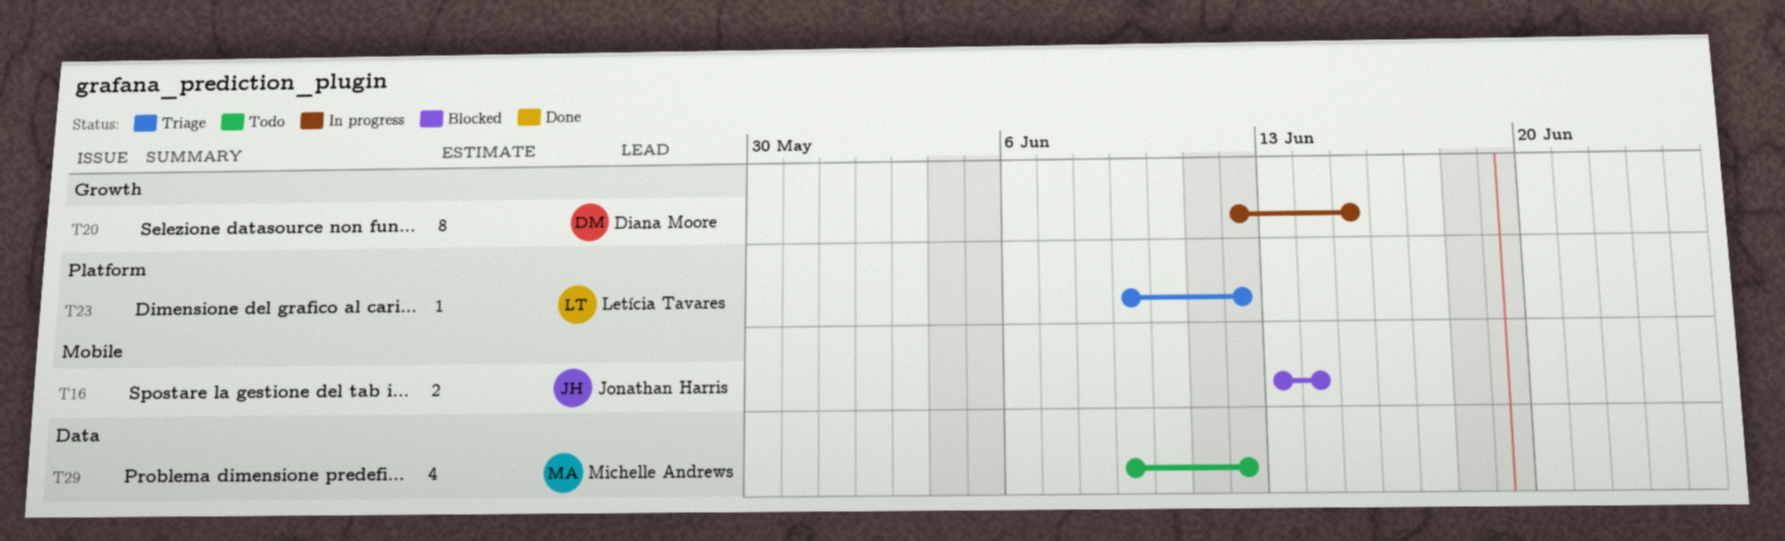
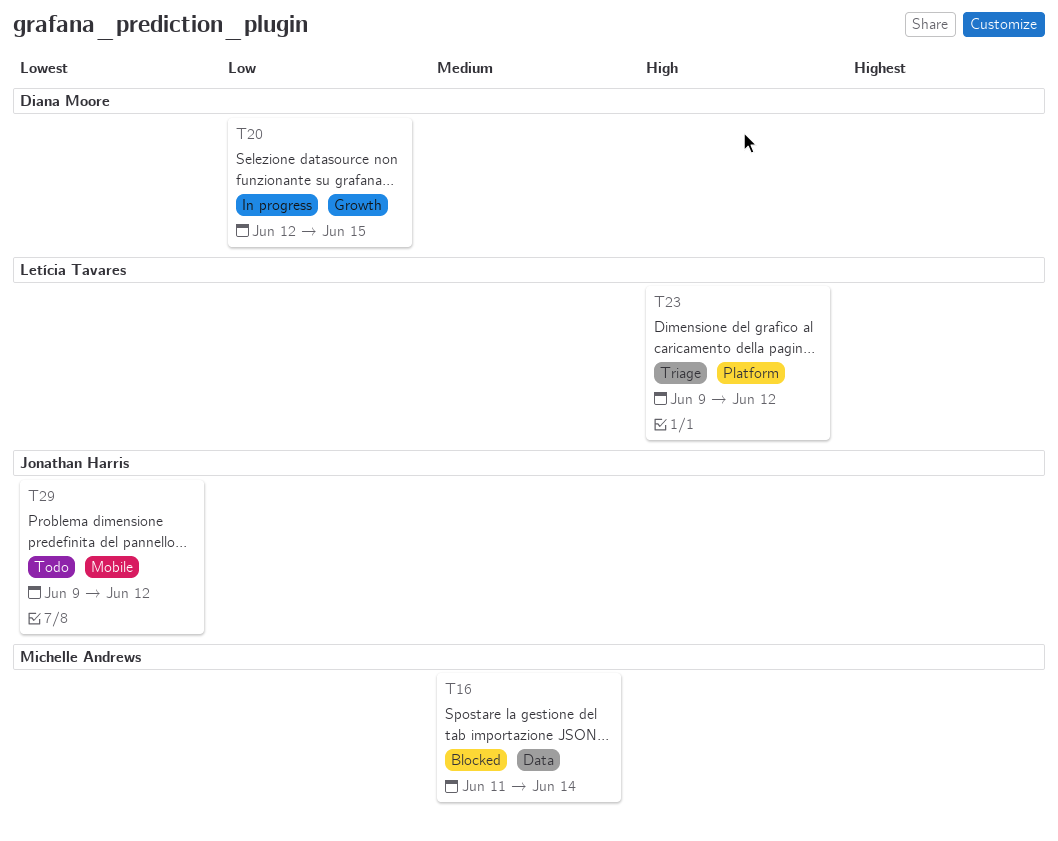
T16, owner: Jonathan Harris -> Michelle Andrews
T16, label: Mobile -> Data
T16, start: Jun 13 -> Jun 11
T29, owner: Michelle Andrews -> Jonathan Harris
T29, label: Data -> Mobile

